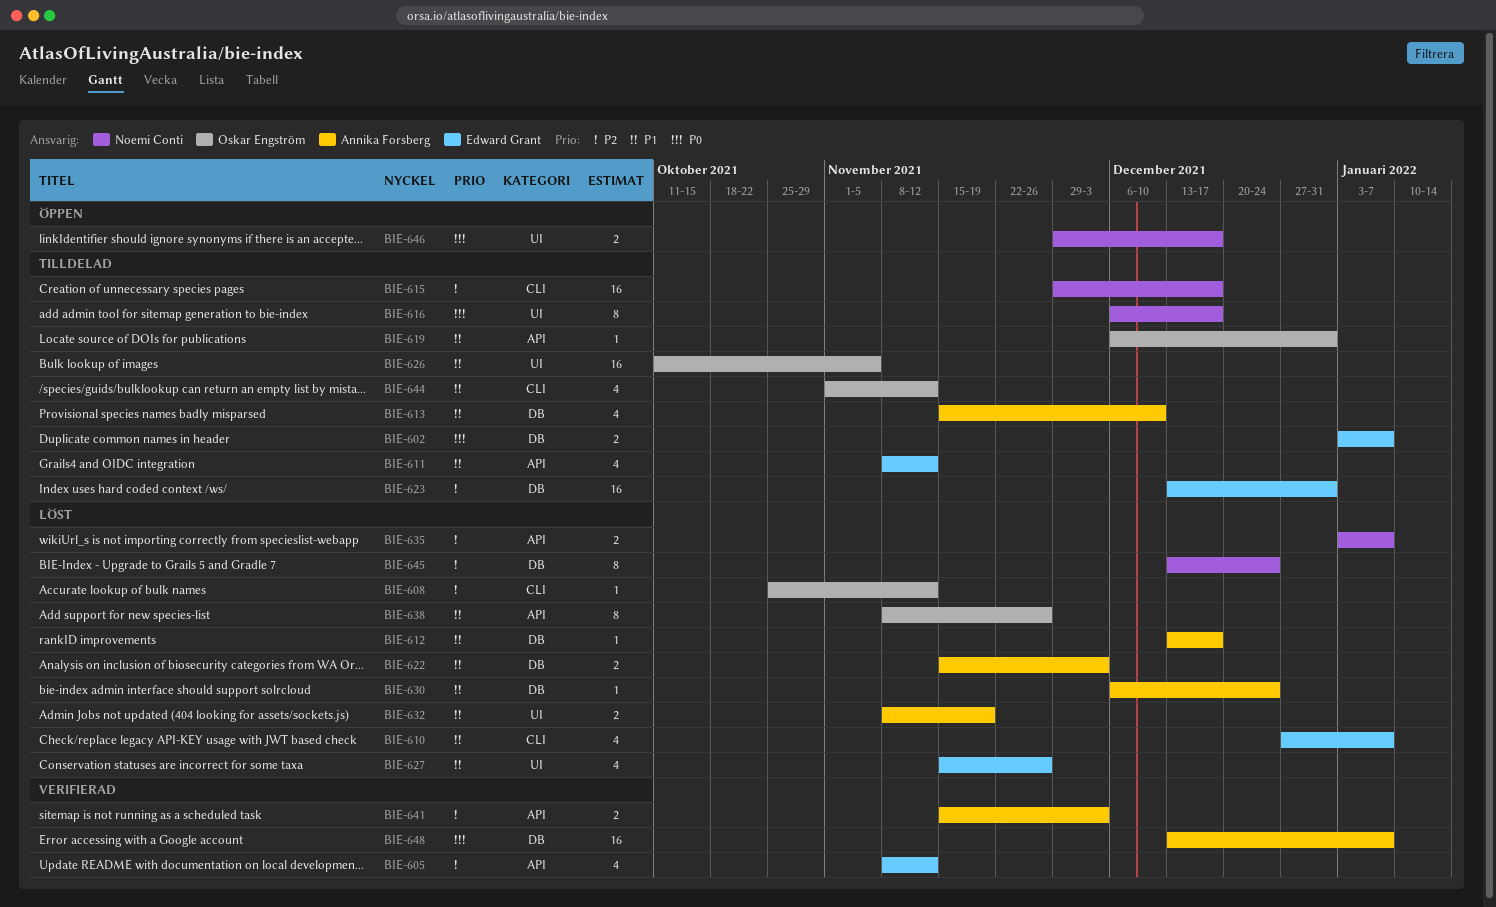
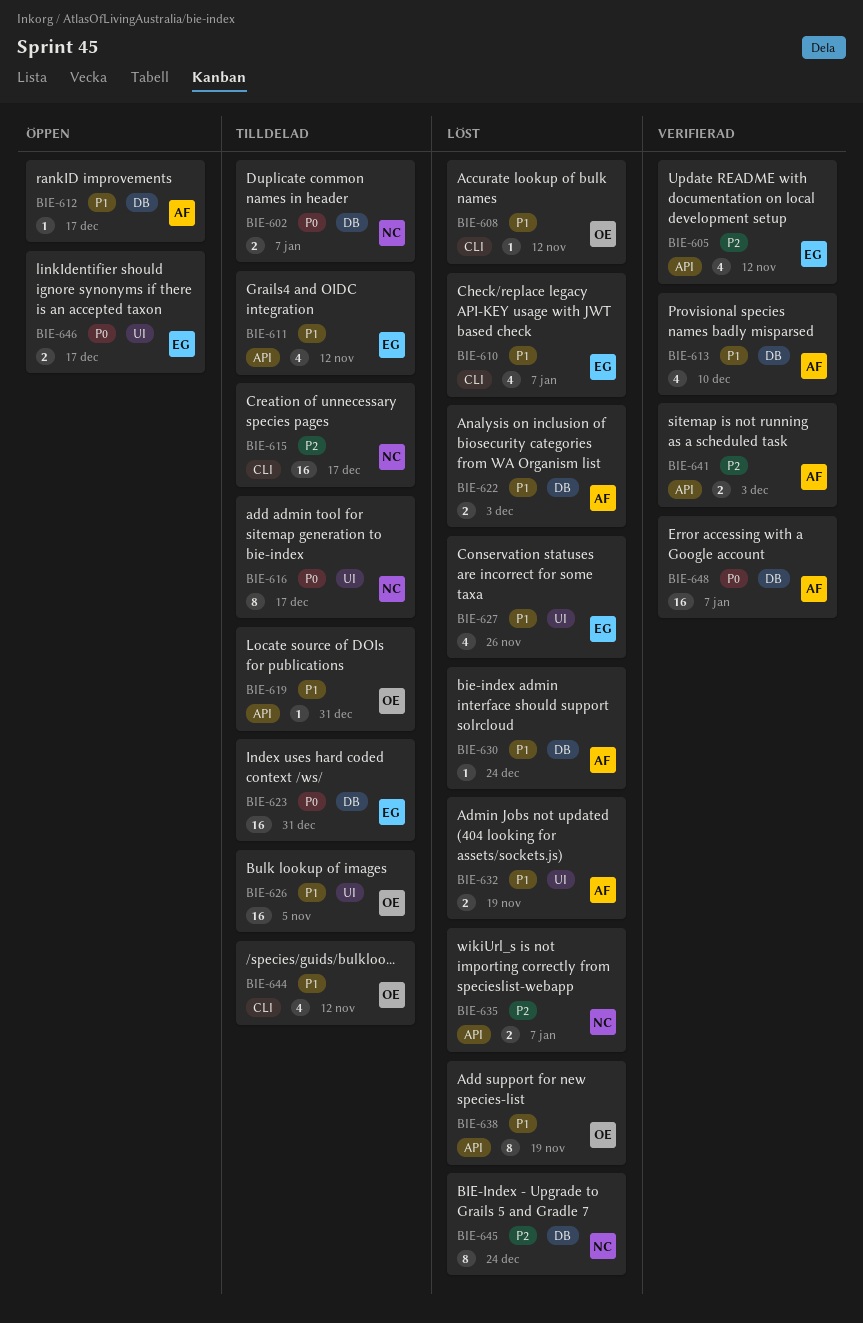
BIE-602, owner: Edward Grant -> Noemi Conti
BIE-608, priority: P2 -> P1
BIE-612, status: Löst -> Öppen
BIE-613, status: Tilldelad -> Verifierad
BIE-623, priority: P2 -> P0
BIE-638, due: Nov 26 -> Nov 19
BIE-646, owner: Noemi Conti -> Edward Grant

